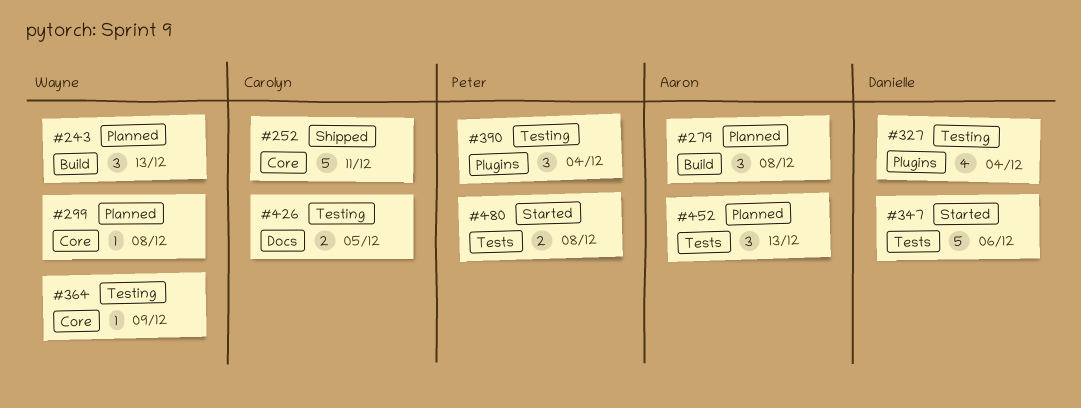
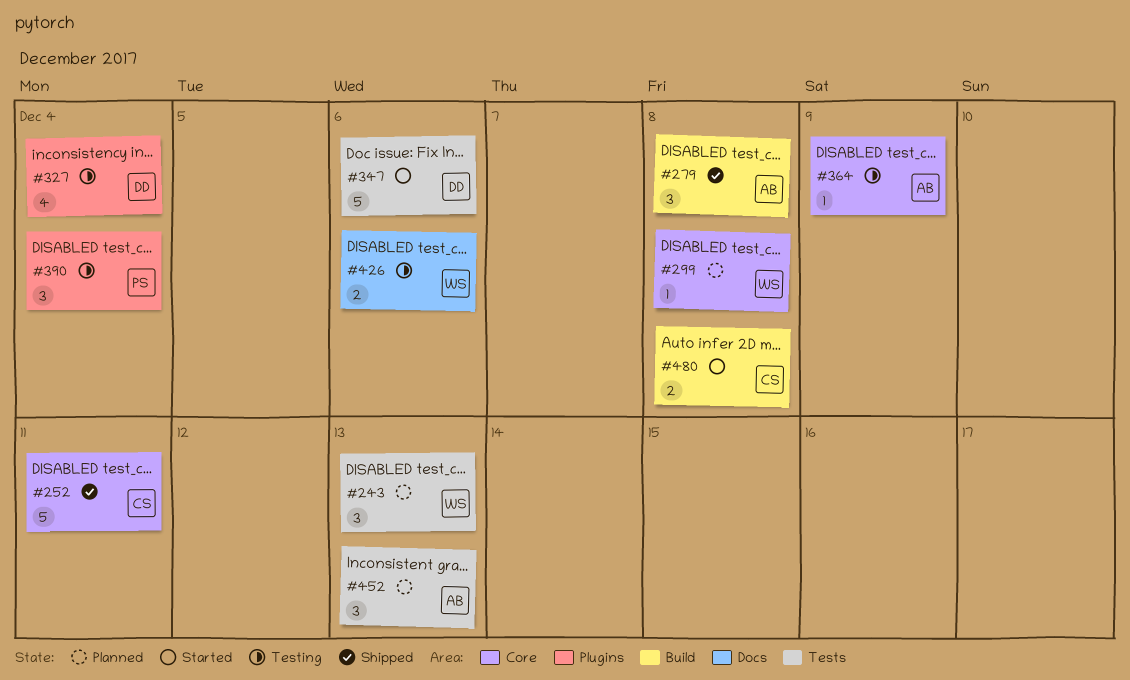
#243, label: Build -> Tests
#279, status: Planned -> Shipped
#364, owner: Wayne -> Aaron
#426, owner: Carolyn -> Wayne
#426, due: Dec 5 -> Dec 6
#480, owner: Peter -> Carolyn
#480, label: Tests -> Build

